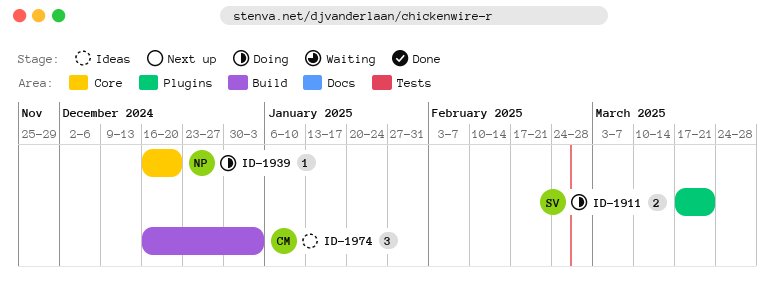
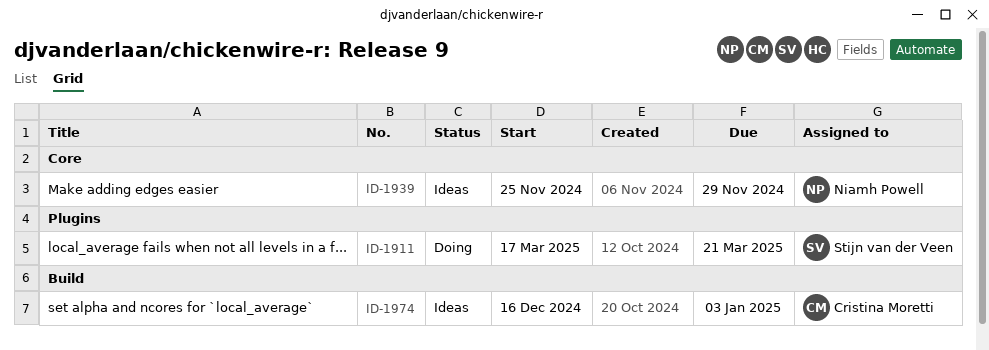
ID-1939, status: Doing -> Ideas
ID-1939, start: Dec 16 -> Nov 25
ID-1939, due: Dec 20 -> Nov 29

